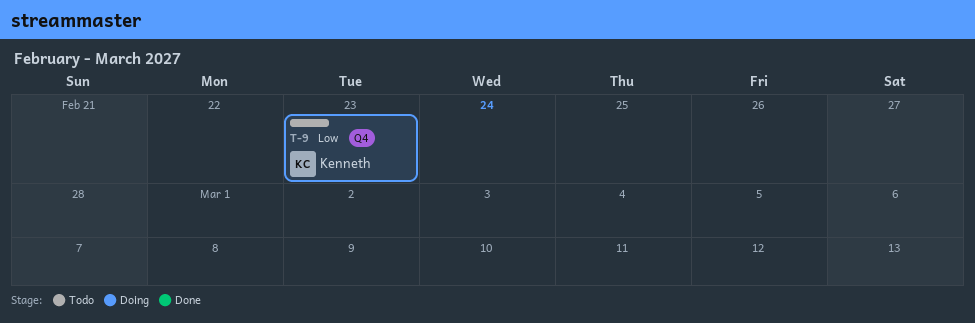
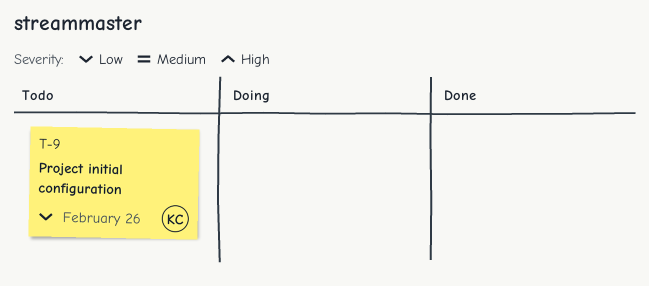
T-9, due: Feb 23 -> Feb 26

